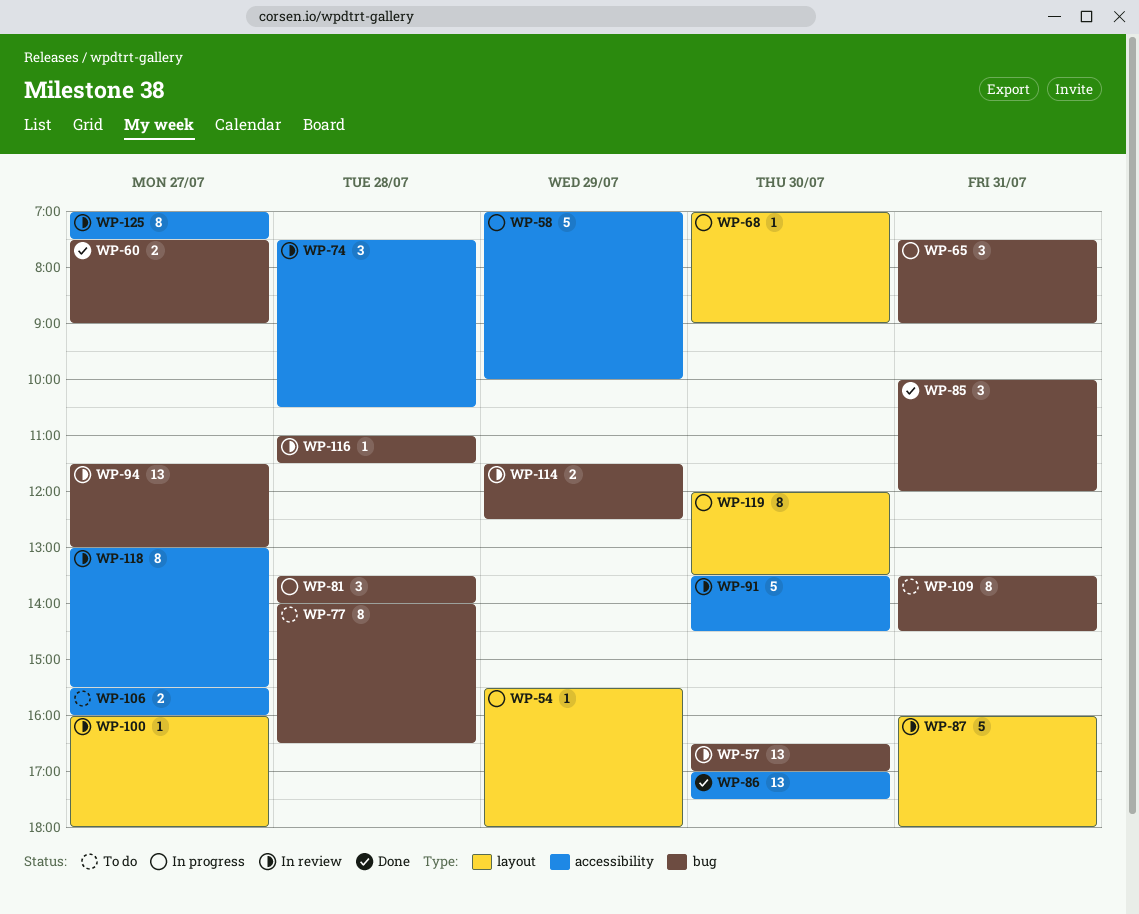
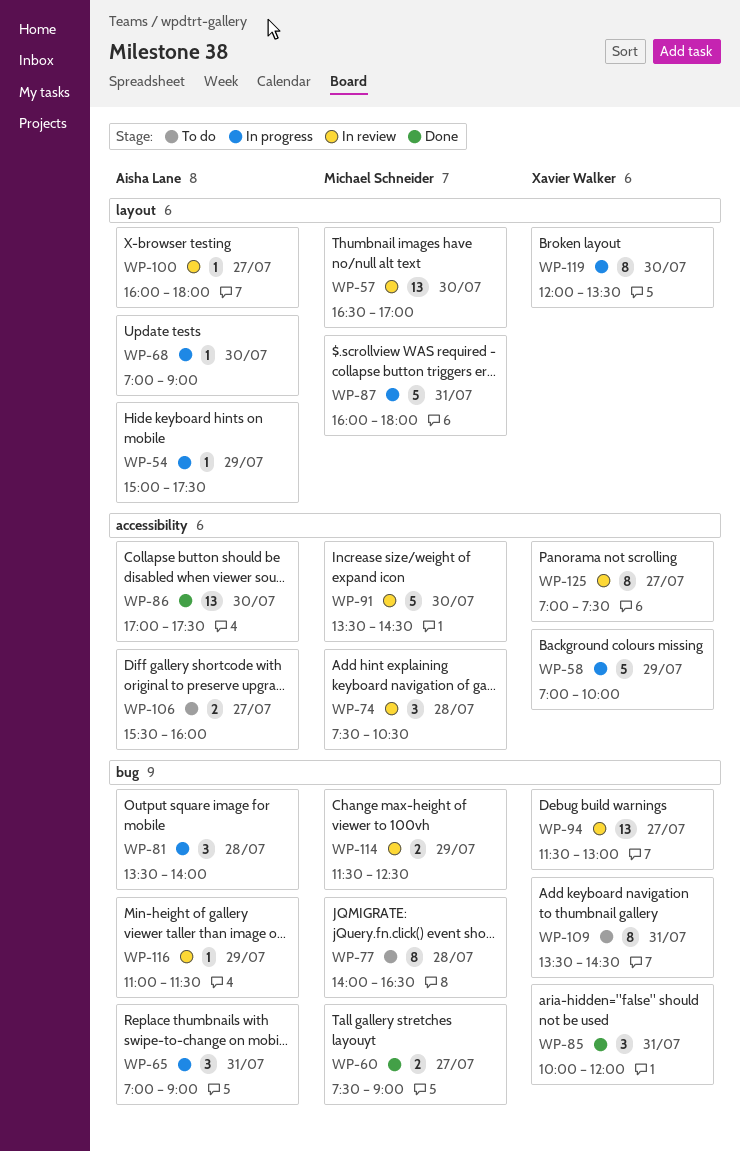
WP-54, begins: 15:30 -> 15:00
WP-54, ends: 18:00 -> 17:30
WP-57, label: bug -> layout
WP-65, begins: 07:30 -> 07:00
WP-87, status: In review -> In progress
WP-116, day: Jul 28 -> Jul 29
WP-118: present -> none

